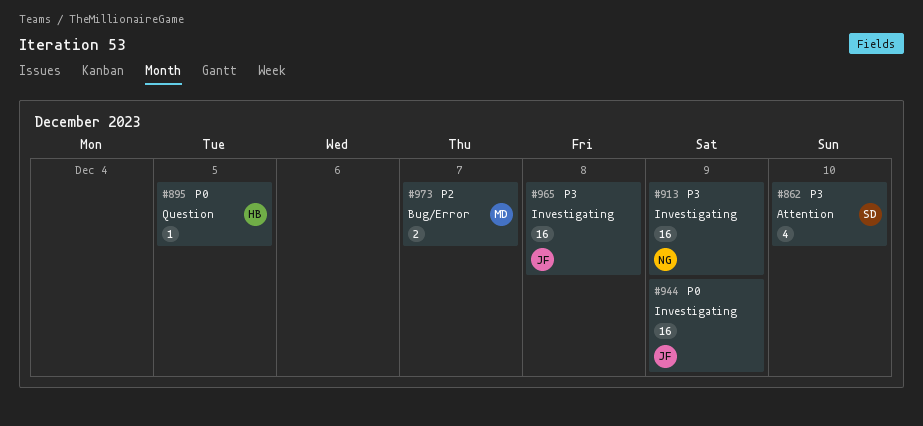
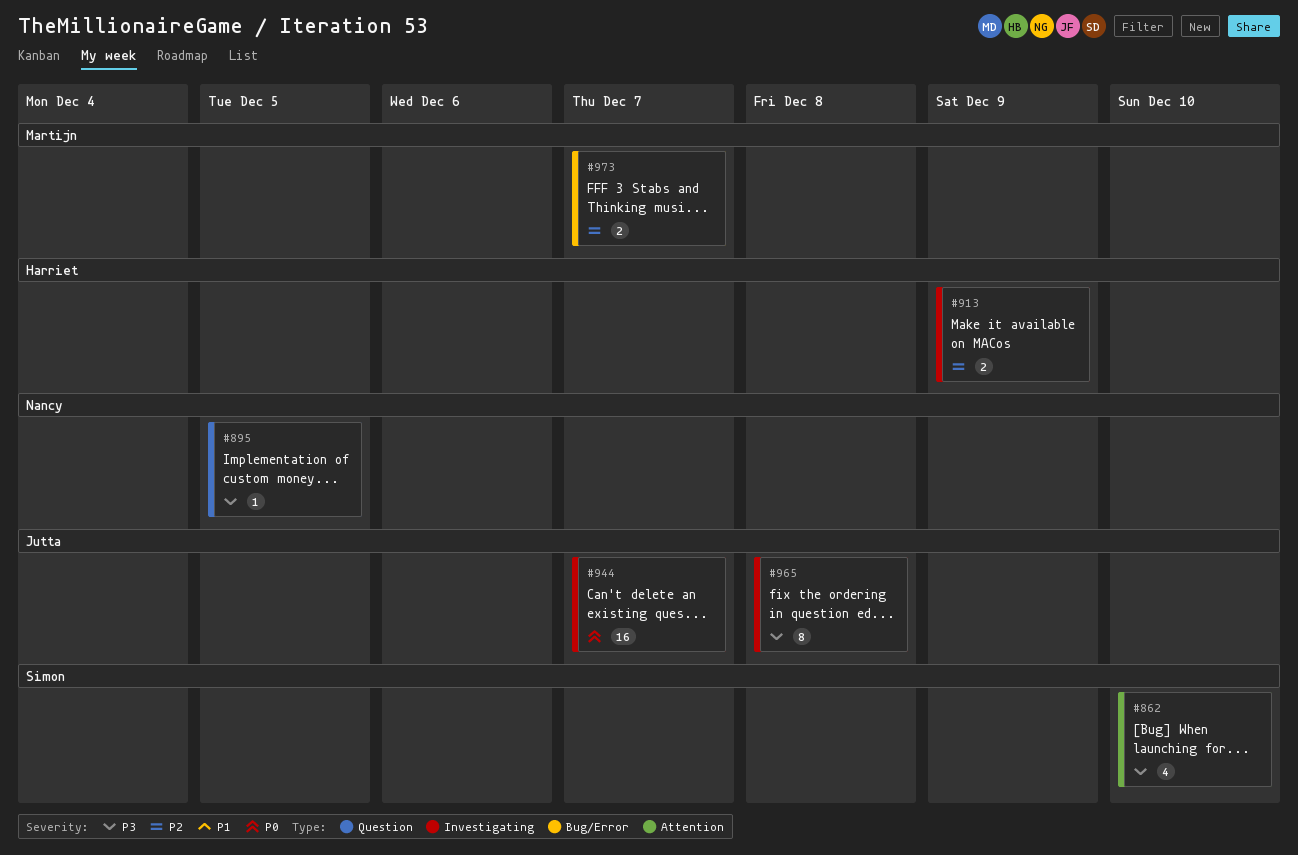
#895, owner: Harriet -> Nancy
#895, priority: P0 -> P3
#913, owner: Nancy -> Harriet
#913, priority: P3 -> P2
#913, estimate: 16 -> 2
#944, due: Dec 9 -> Dec 7
#965, estimate: 16 -> 8

